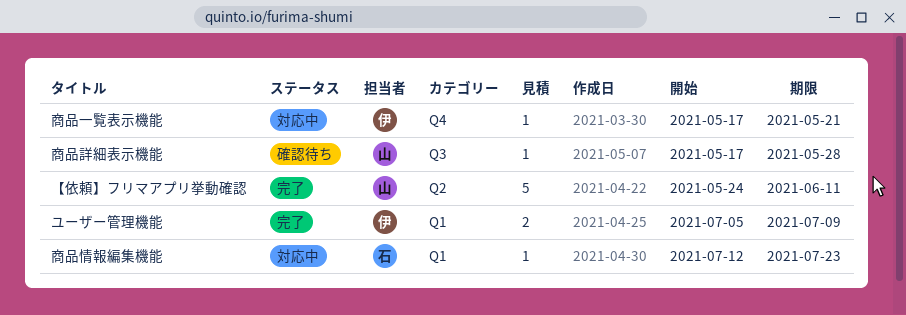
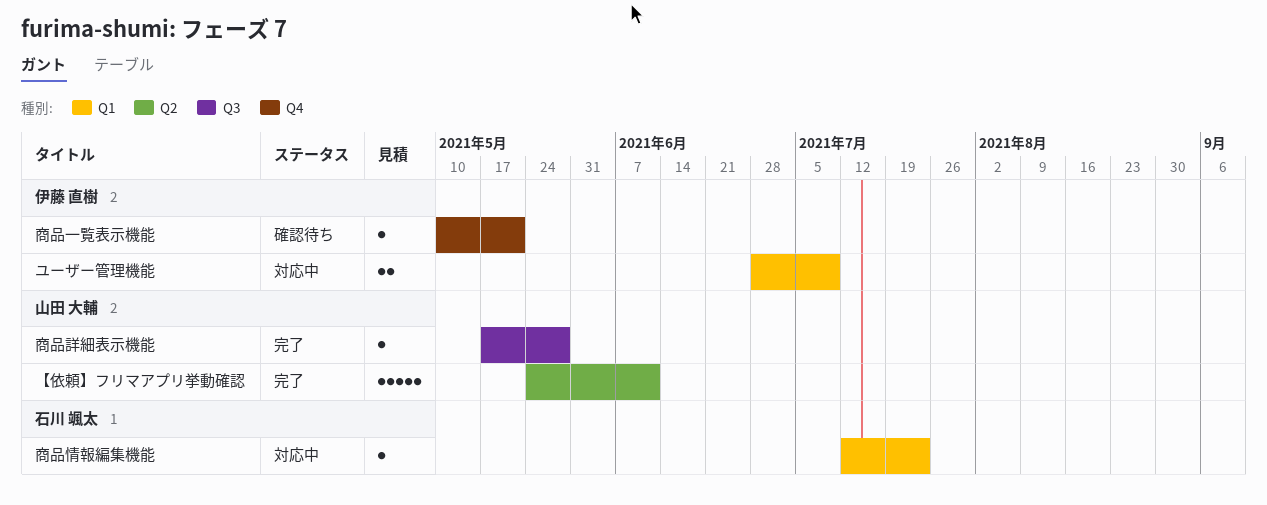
ユーザー管理機能, status: 完了 -> 対応中
ユーザー管理機能, start: Jul 5 -> Jun 28
商品一覧表示機能, status: 対応中 -> 確認待ち
商品一覧表示機能, start: May 17 -> May 10
商品詳細表示機能, status: 確認待ち -> 完了

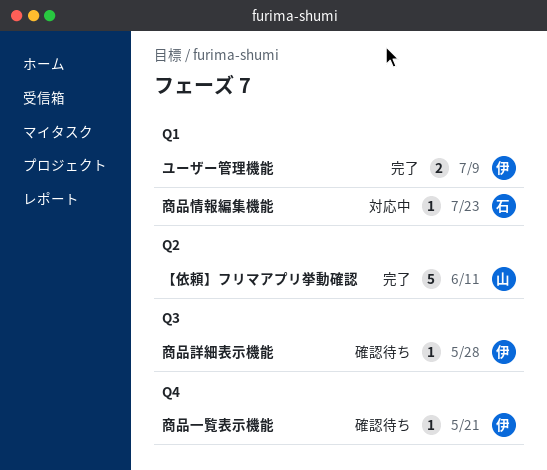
ユーザー管理機能, status: 対応中 -> 完了
商品詳細表示機能, status: 完了 -> 確認待ち
商品詳細表示機能, owner: 山田 大輔 -> 伊藤 直樹

